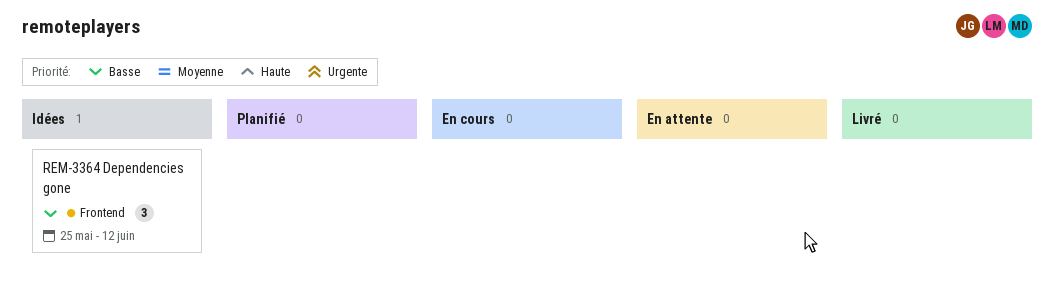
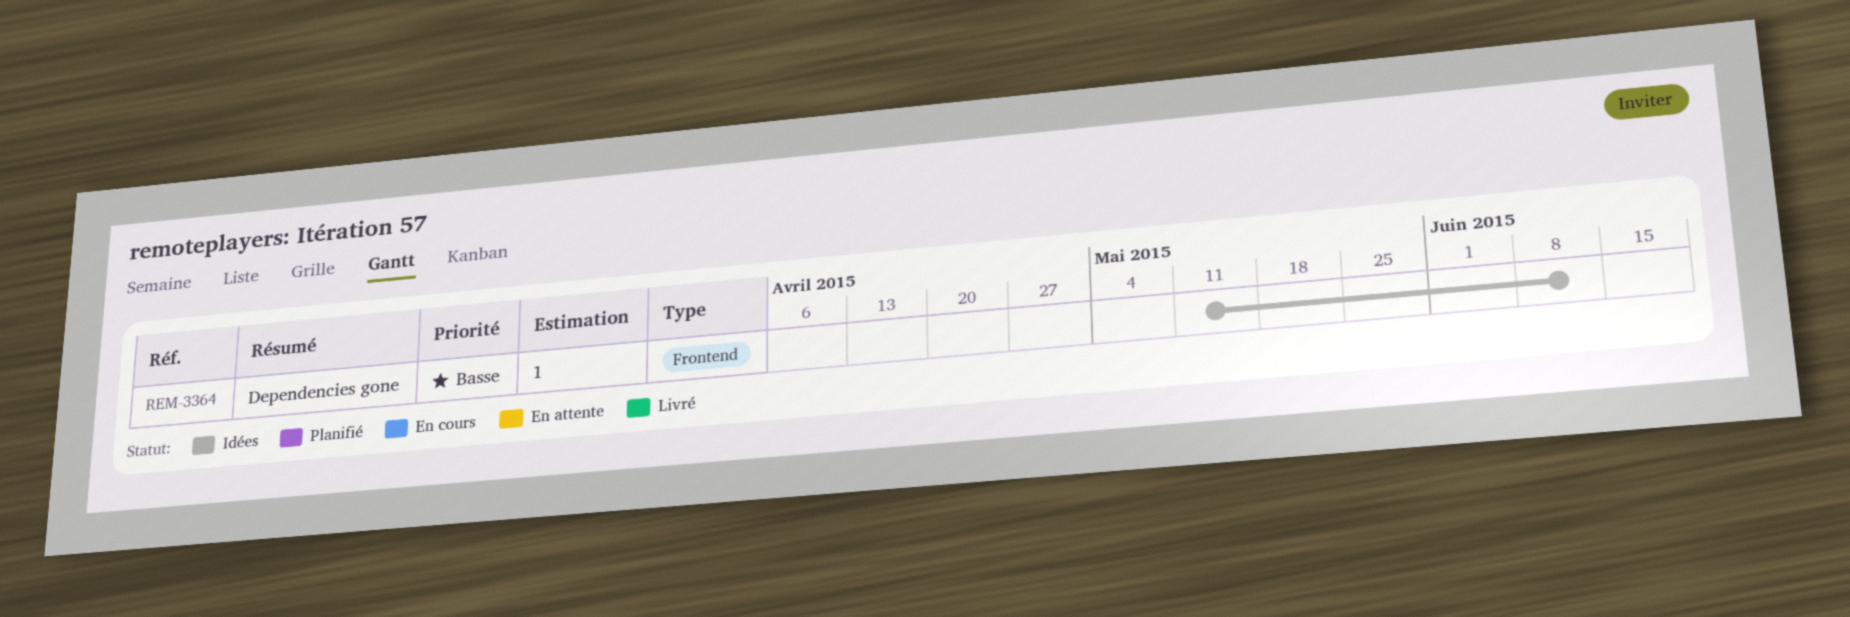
REM-3364, estimate: 3 -> 1
REM-3364, start: May 25 -> May 11

